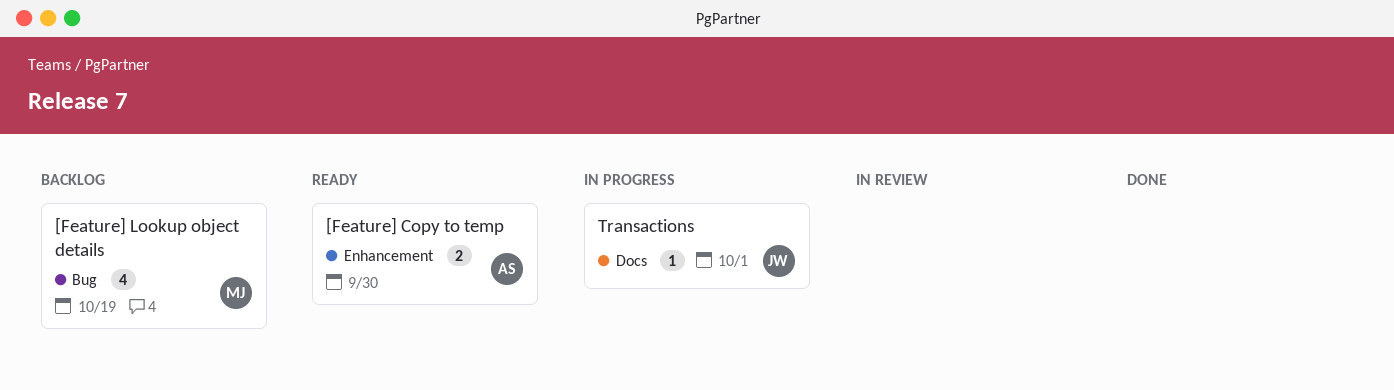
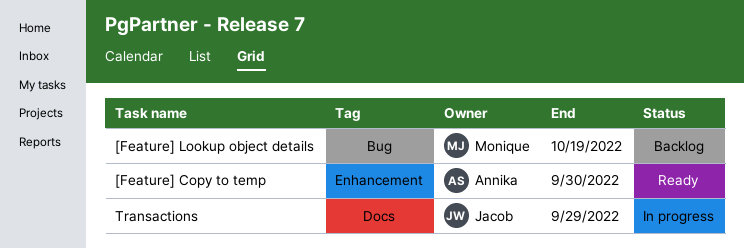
Transactions, due: Oct 1 -> Sep 29

